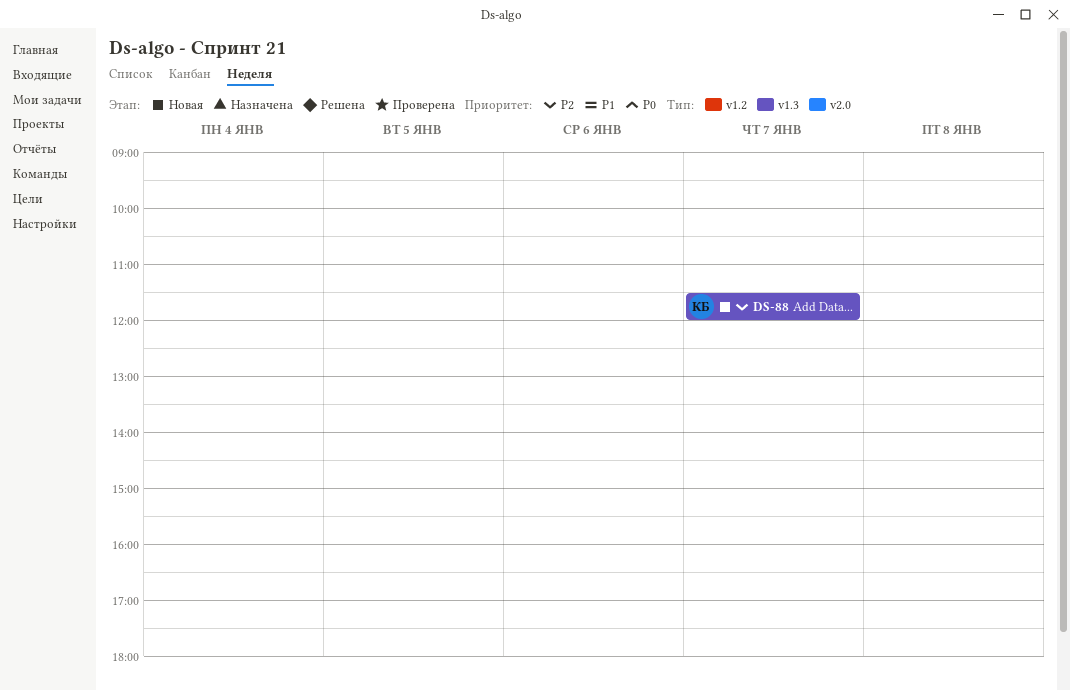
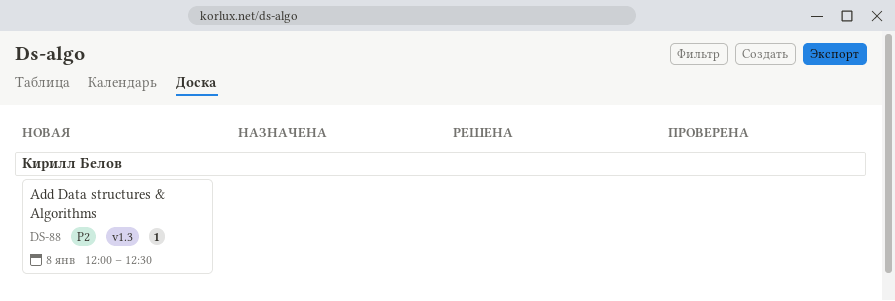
DS-88, day: Jan 7 -> Jan 8
DS-88, begins: 11:30 -> 12:00
DS-88, ends: 12:00 -> 12:30

